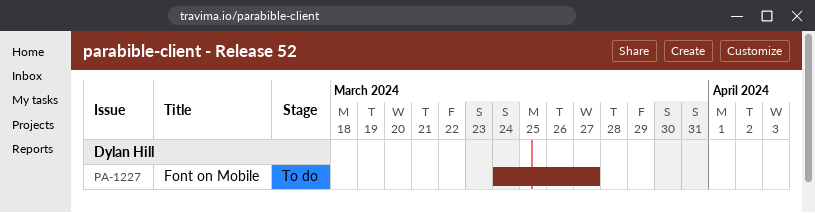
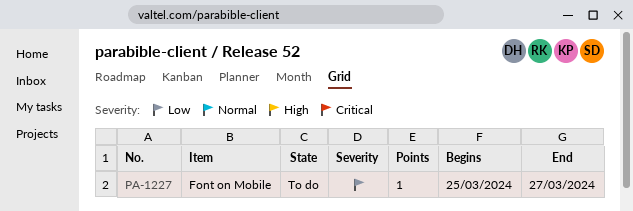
PA-1227, start: Mar 24 -> Mar 25

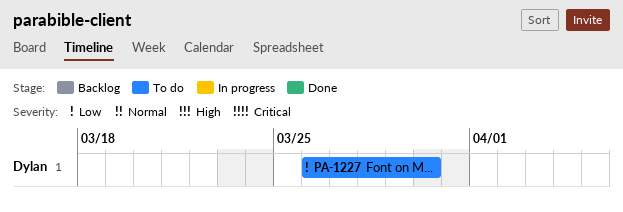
PA-1227, start: Mar 25 -> Mar 26
PA-1227, due: Mar 27 -> Mar 30

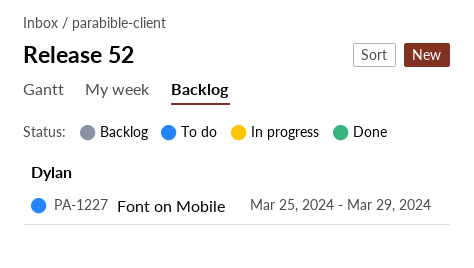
PA-1227, start: Mar 26 -> Mar 25
PA-1227, due: Mar 30 -> Mar 29

